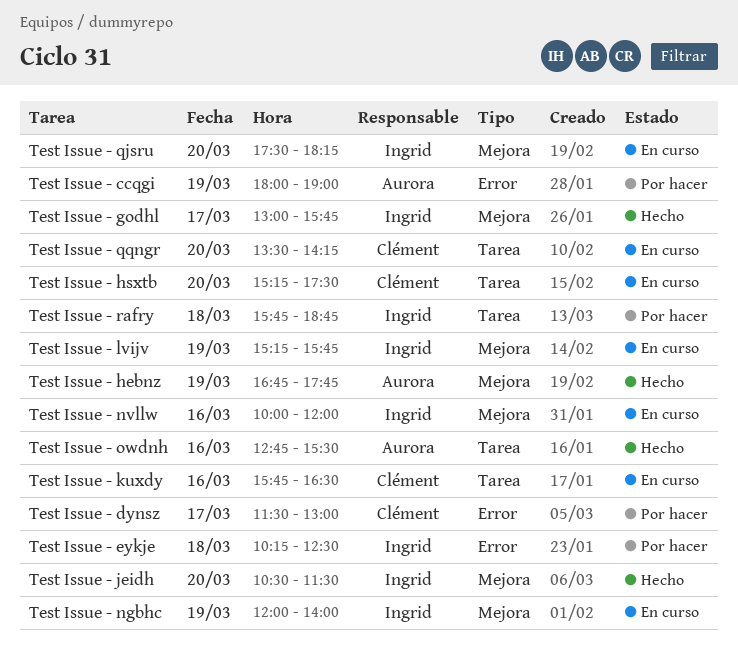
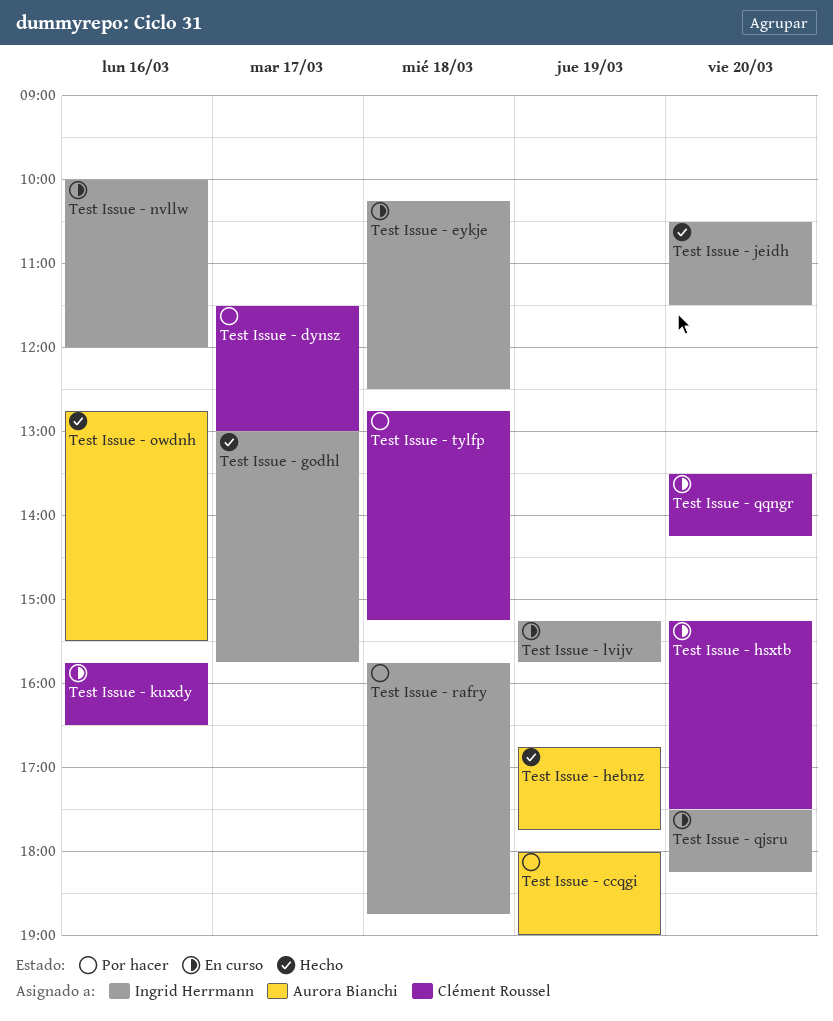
Test Issue - eykje, status: Por hacer -> En curso
Test Issue - ngbhc: present -> none
Test Issue - tylfp: none -> present

